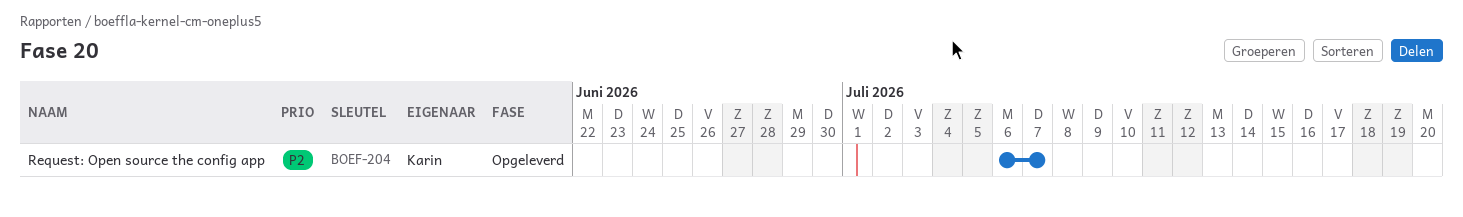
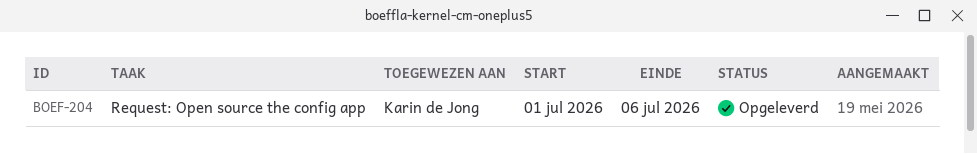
BOEF-204, start: Jul 6 -> Jul 1
BOEF-204, due: Jul 7 -> Jul 6

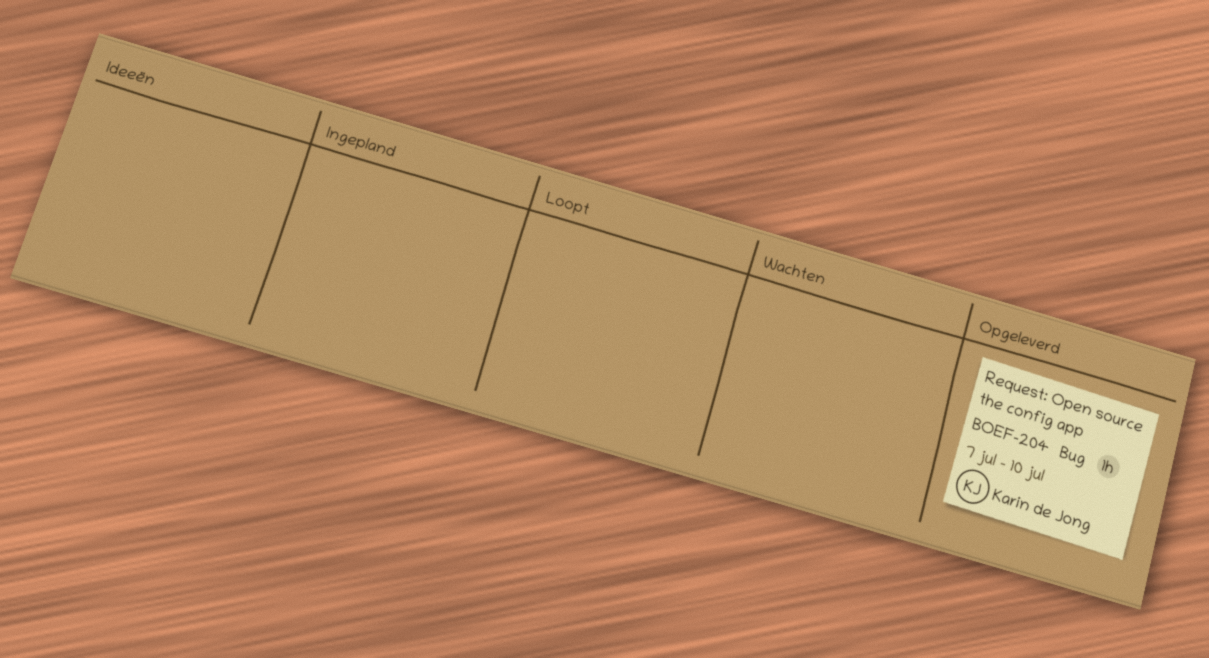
BOEF-204, start: Jul 1 -> Jul 7
BOEF-204, due: Jul 6 -> Jul 10

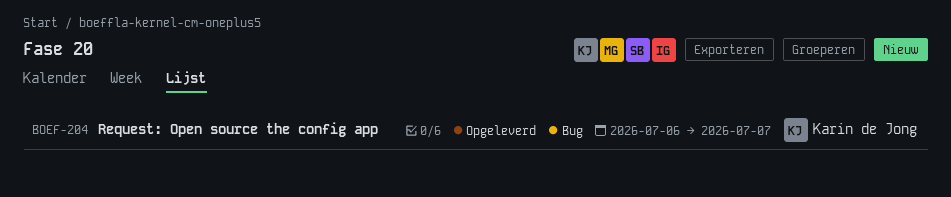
BOEF-204, start: Jul 7 -> Jul 6
BOEF-204, due: Jul 10 -> Jul 7

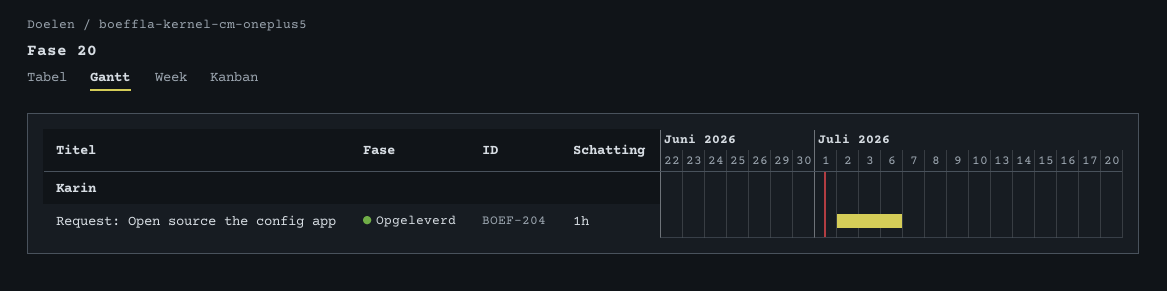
BOEF-204, start: Jul 6 -> Jul 2
BOEF-204, due: Jul 7 -> Jul 6

